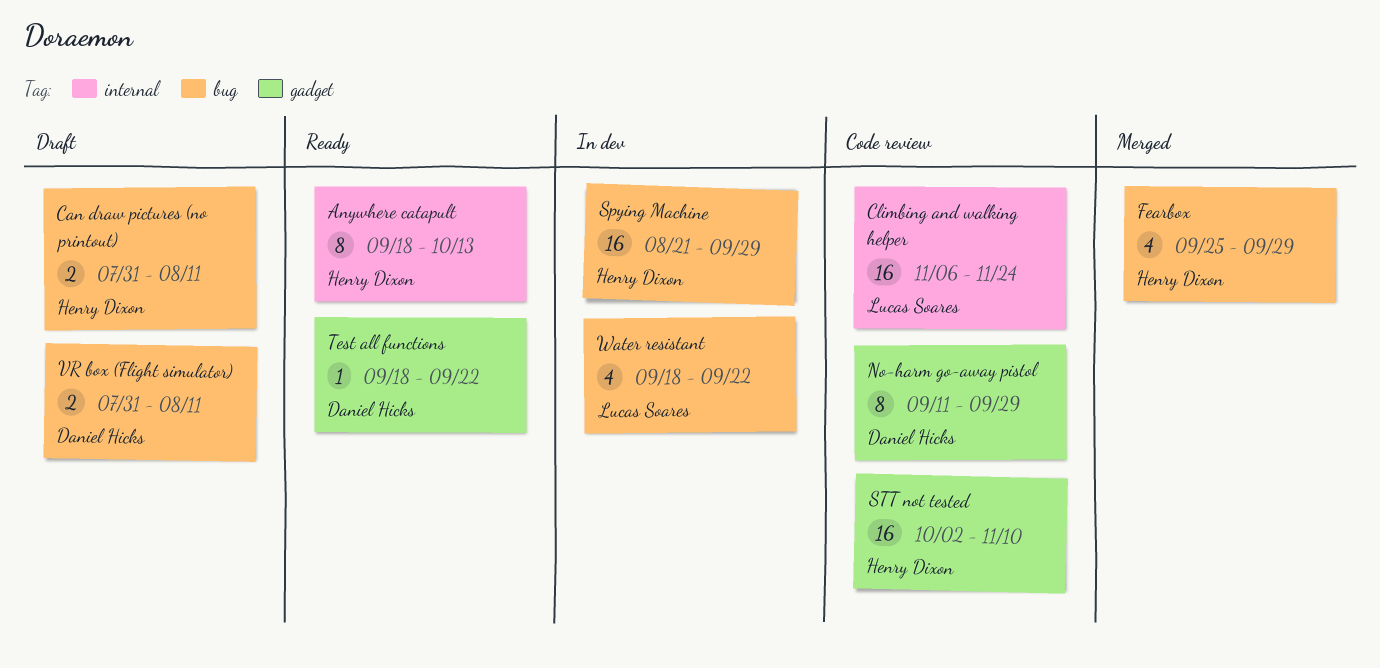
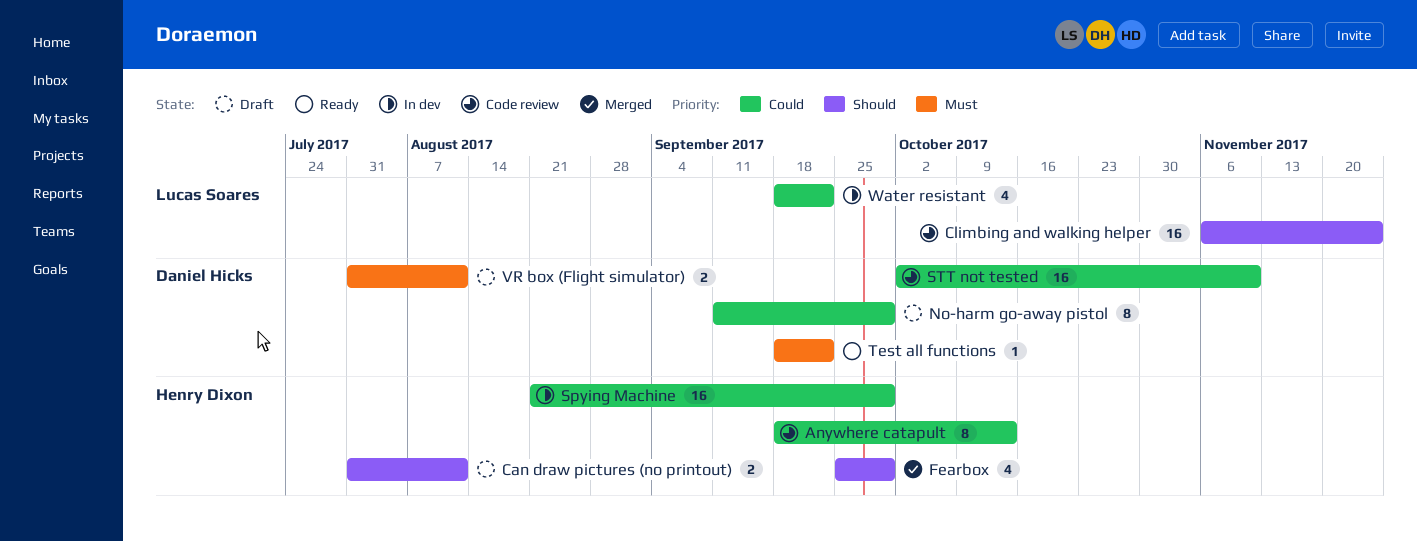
Anywhere catapult, status: Ready -> Code review
No-harm go-away pistol, status: Code review -> Draft
STT not tested, owner: Henry Dixon -> Daniel Hicks

